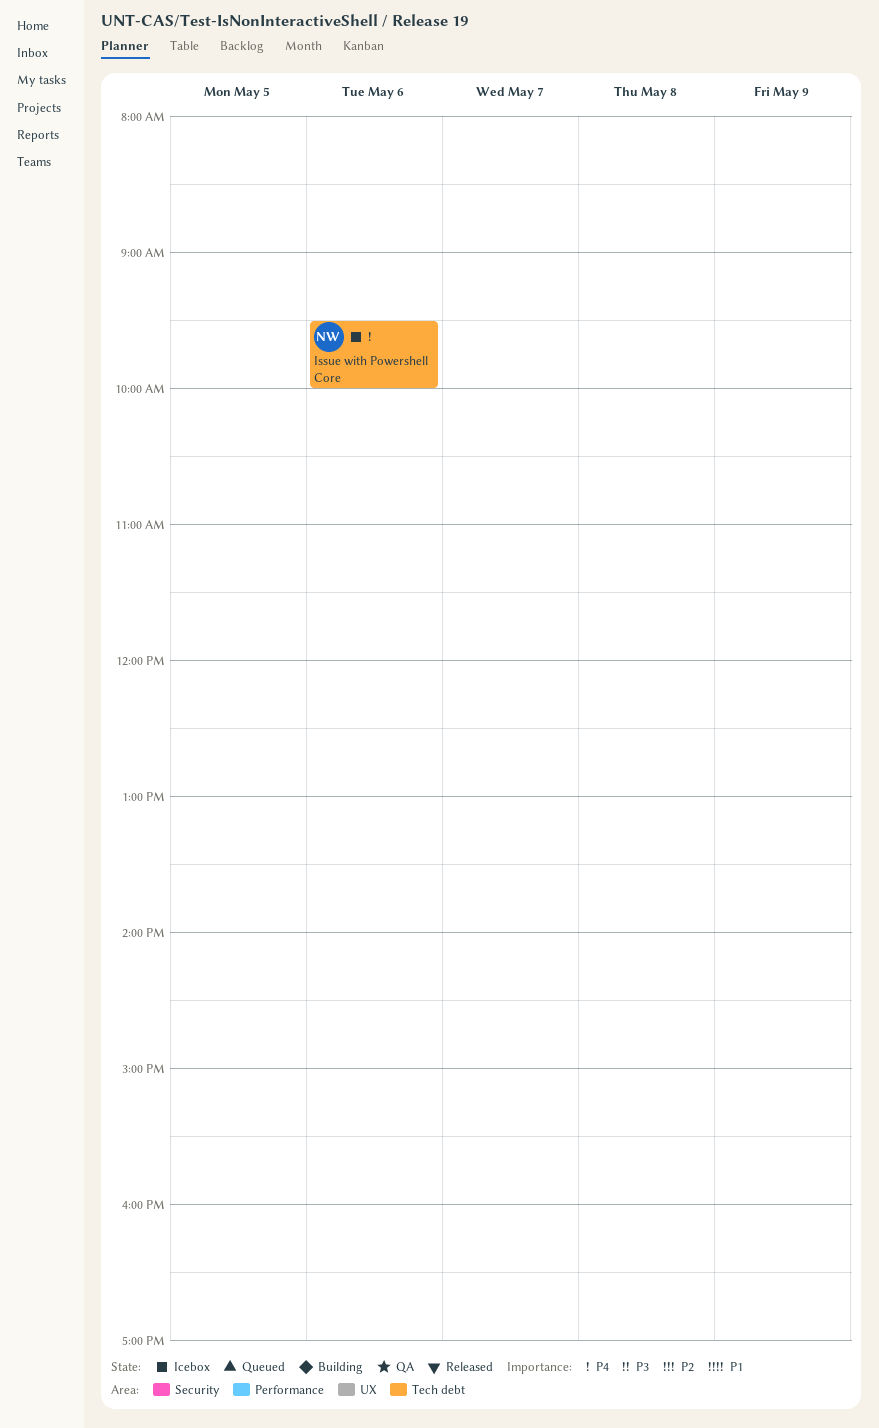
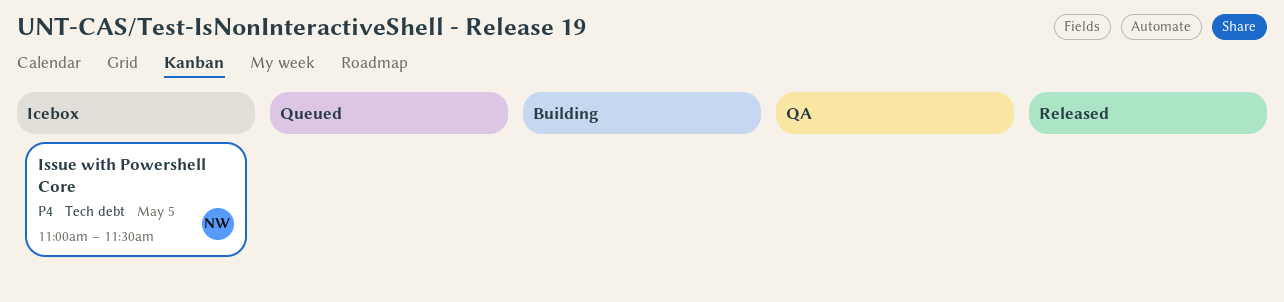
Issue with Powershell Core, day: May 6 -> May 5
Issue with Powershell Core, begins: 09:30 -> 11:00
Issue with Powershell Core, ends: 10:00 -> 11:30

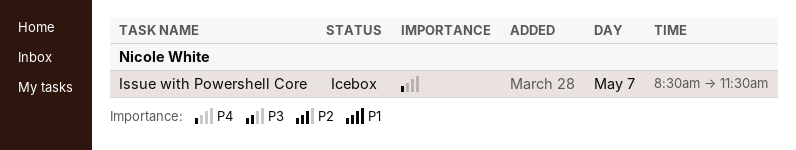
Issue with Powershell Core, day: May 5 -> May 7
Issue with Powershell Core, begins: 11:00 -> 08:30

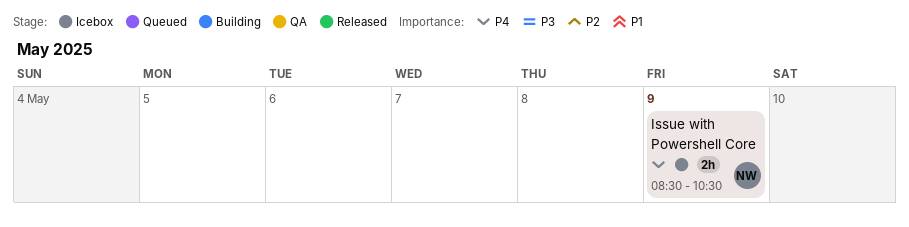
Issue with Powershell Core, day: May 7 -> May 9
Issue with Powershell Core, ends: 11:30 -> 10:30

